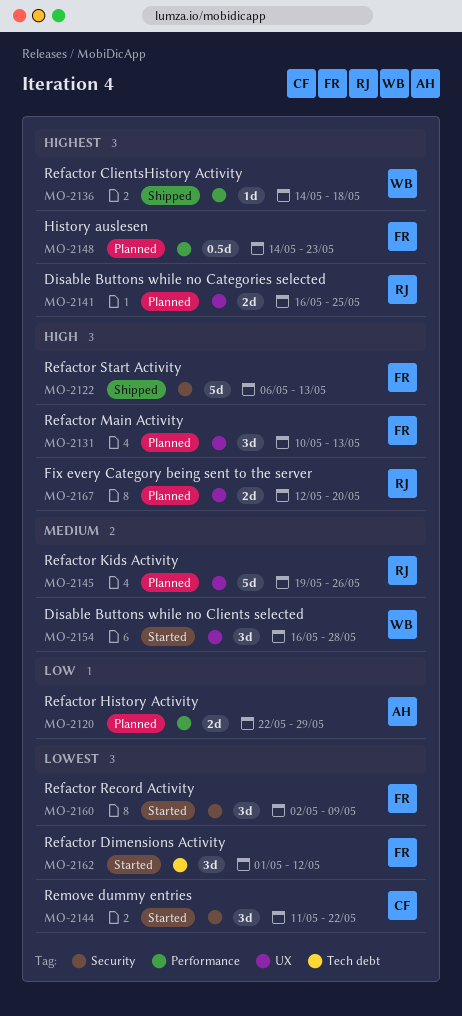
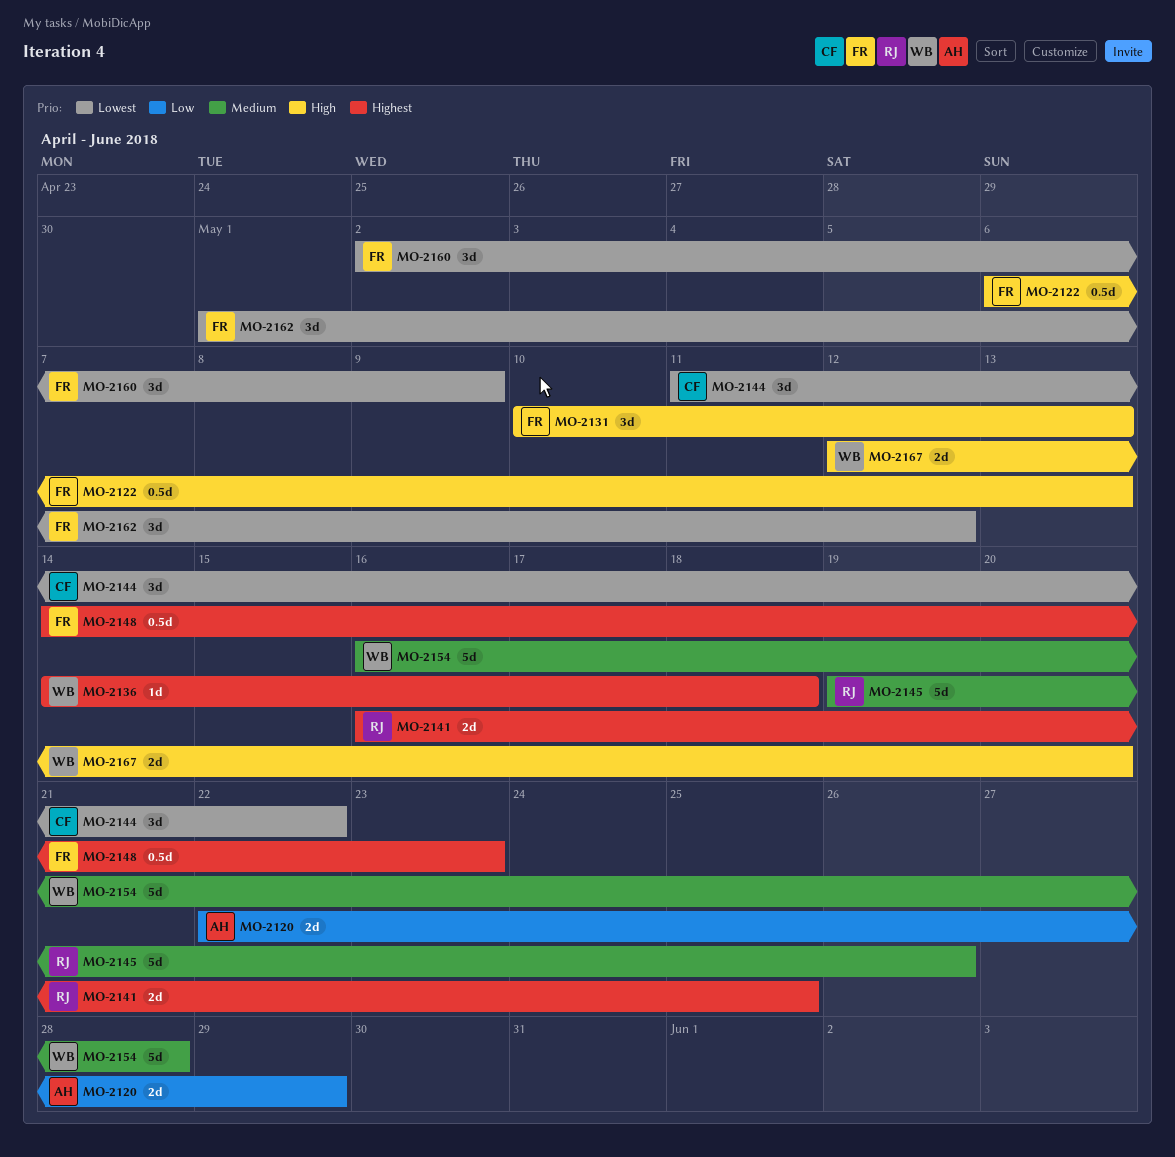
MO-2122, estimate: 5d -> 0.5d
MO-2154, estimate: 3d -> 5d
MO-2167, owner: RJ -> WB

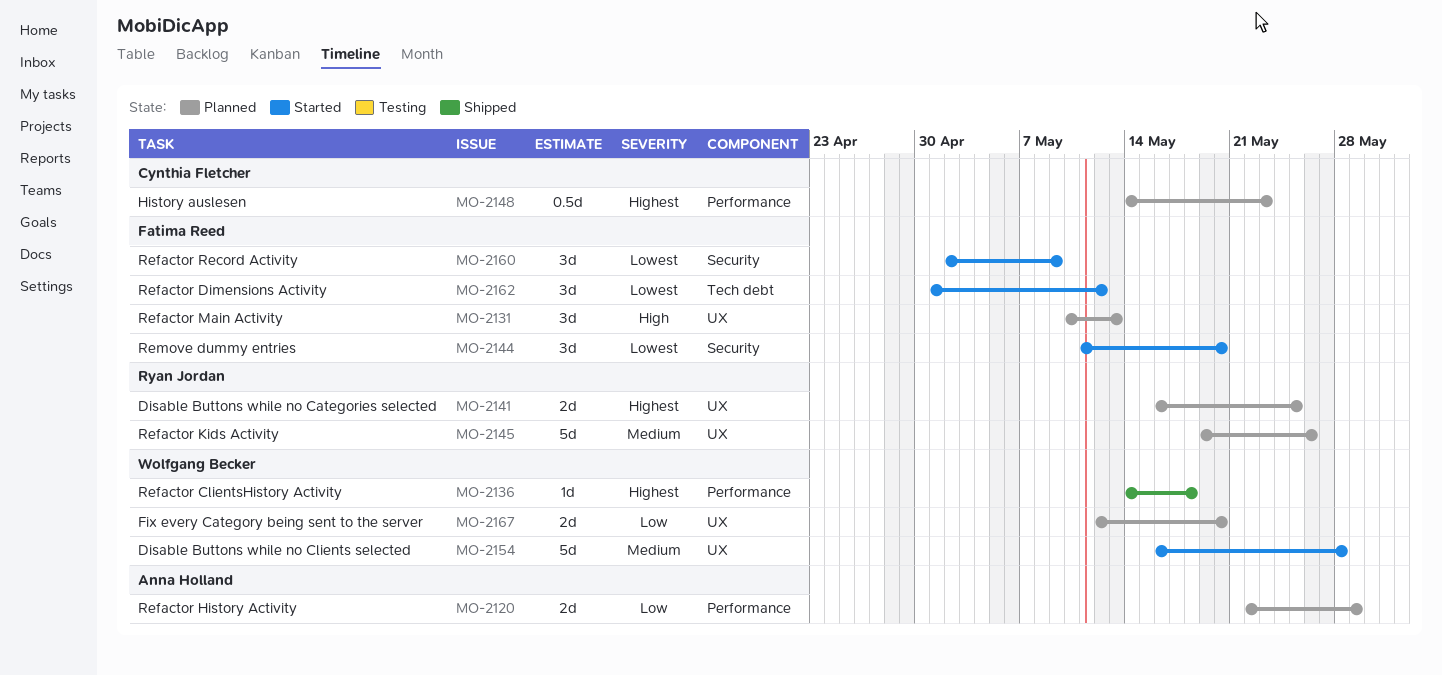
MO-2122: present -> none
MO-2144, owner: Cynthia Fletcher -> Fatima Reed
MO-2144, due: May 22 -> May 20
MO-2148, owner: Fatima Reed -> Cynthia Fletcher
MO-2167, priority: High -> Low

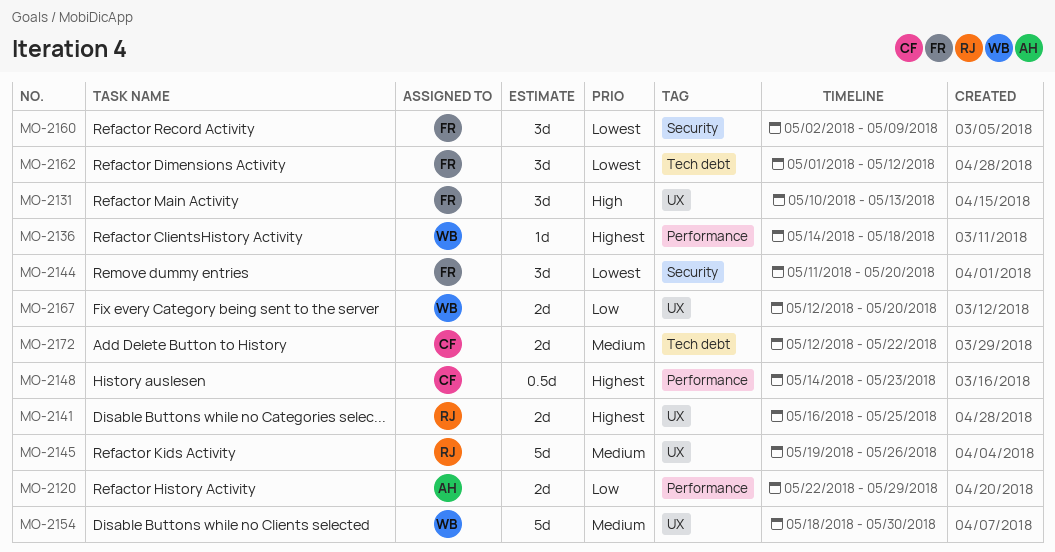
MO-2154, start: May 16 -> May 18
MO-2154, due: May 28 -> May 30
MO-2172: none -> present

